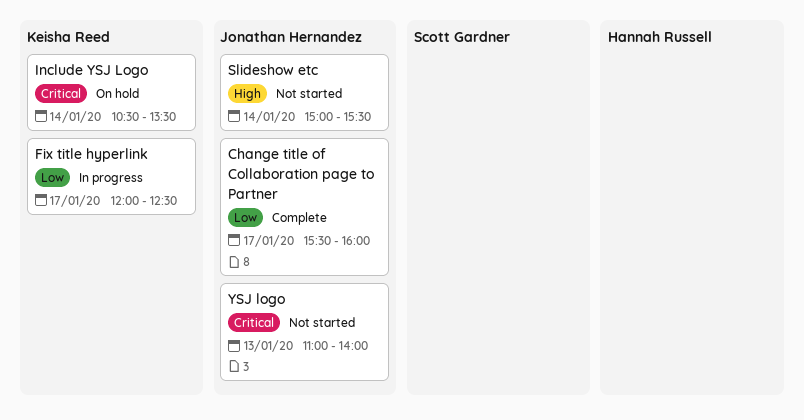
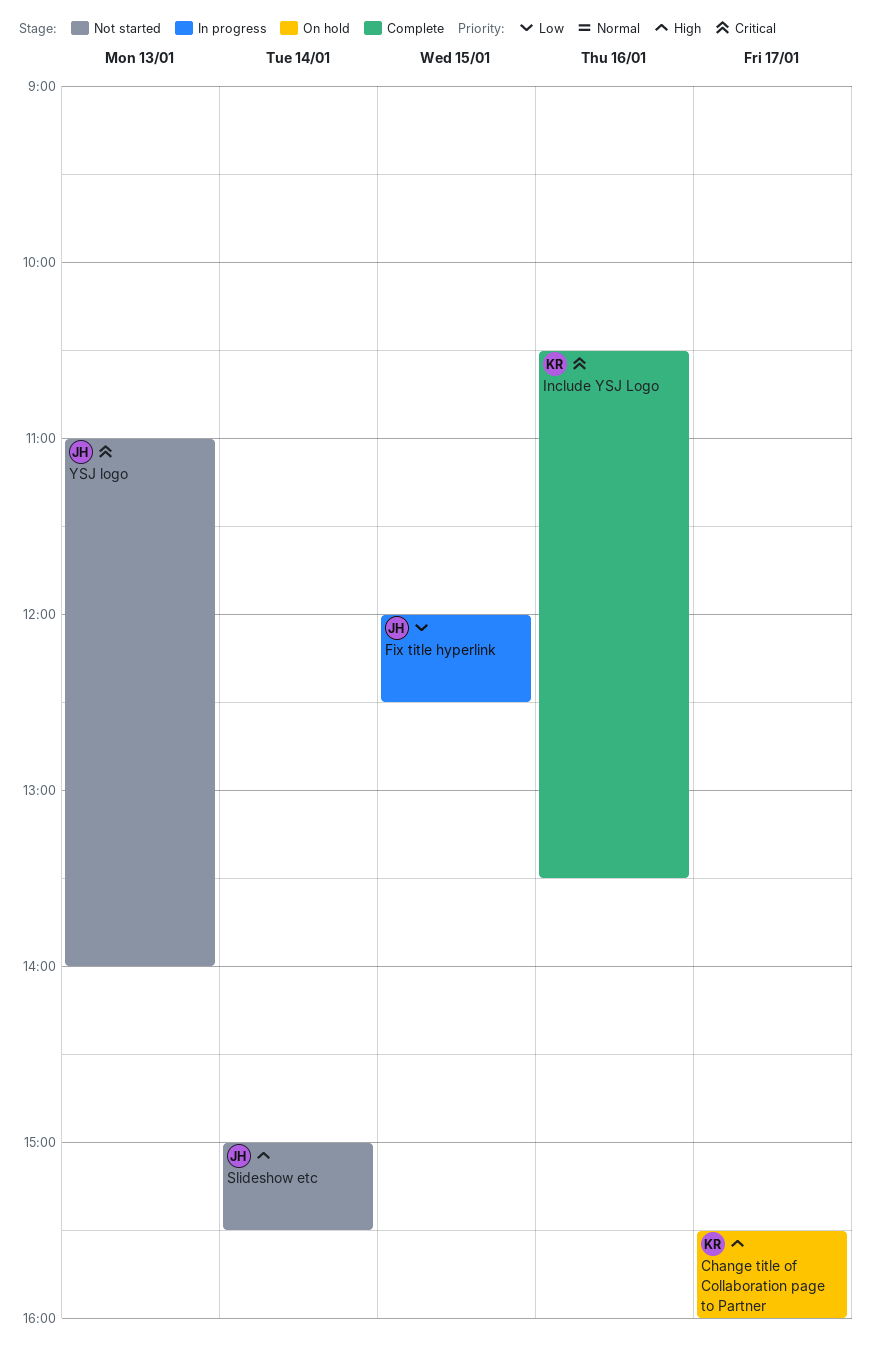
Change title of Collaboration page to Partner, status: Complete -> On hold
Change title of Collaboration page to Partner, owner: Jonathan Hernandez -> Keisha Reed
Change title of Collaboration page to Partner, priority: Low -> High
Fix title hyperlink, owner: Keisha Reed -> Jonathan Hernandez
Fix title hyperlink, day: Jan 17 -> Jan 15
Include YSJ Logo, status: On hold -> Complete
Include YSJ Logo, day: Jan 14 -> Jan 16

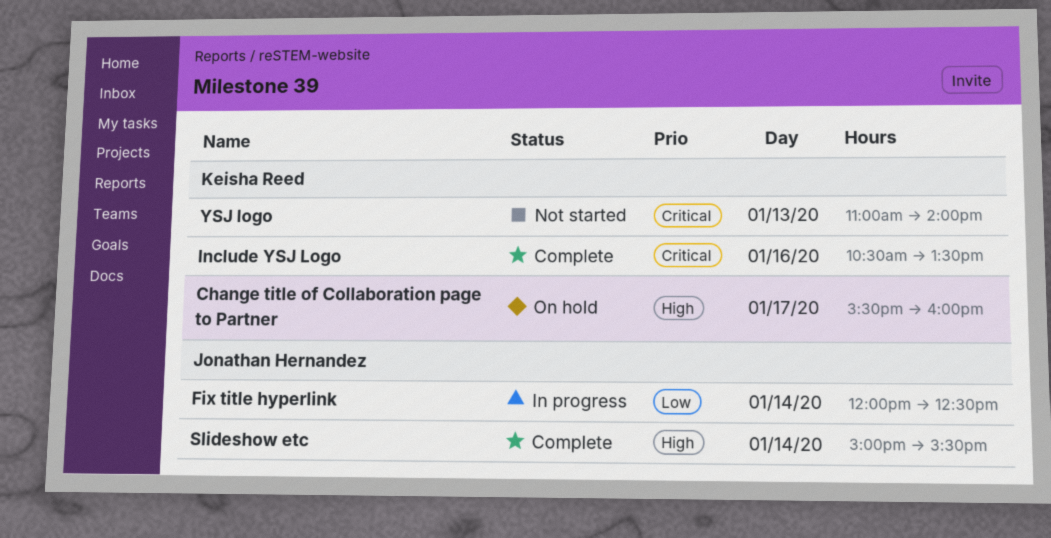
Fix title hyperlink, day: Jan 15 -> Jan 14
Slideshow etc, status: Not started -> Complete
YSJ logo, owner: Jonathan Hernandez -> Keisha Reed

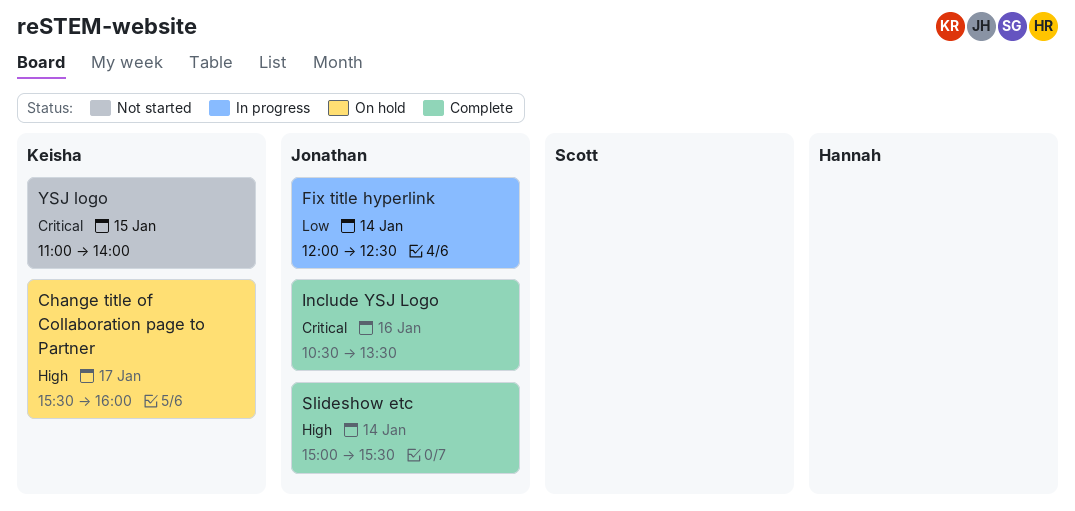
Include YSJ Logo, owner: Keisha Reed -> Jonathan Hernandez
YSJ logo, day: Jan 13 -> Jan 15

